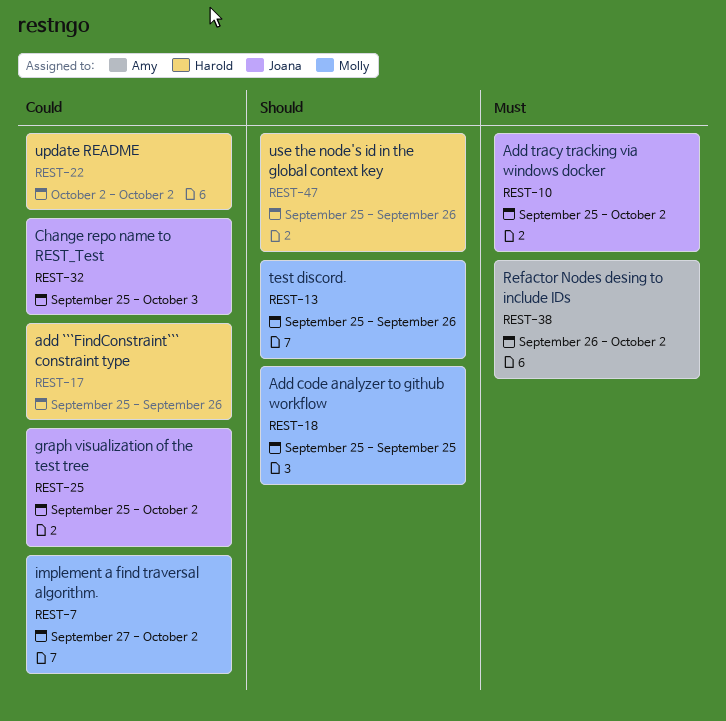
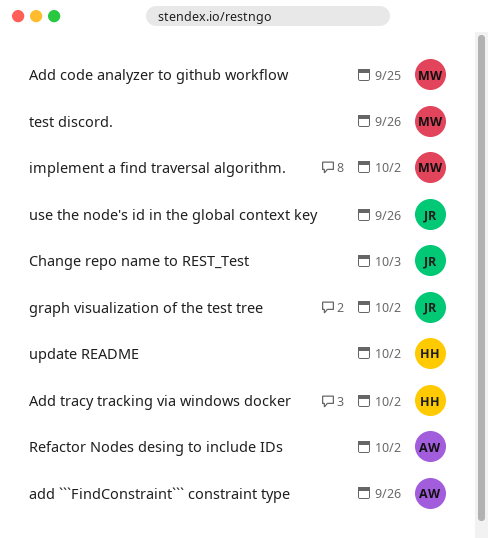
add ```FindConstraint``` constraint type, owner: Harold -> Amy
Add tracy tracking via windows docker, owner: Joana -> Harold
use the node's id in the global context key, owner: Harold -> Joana

